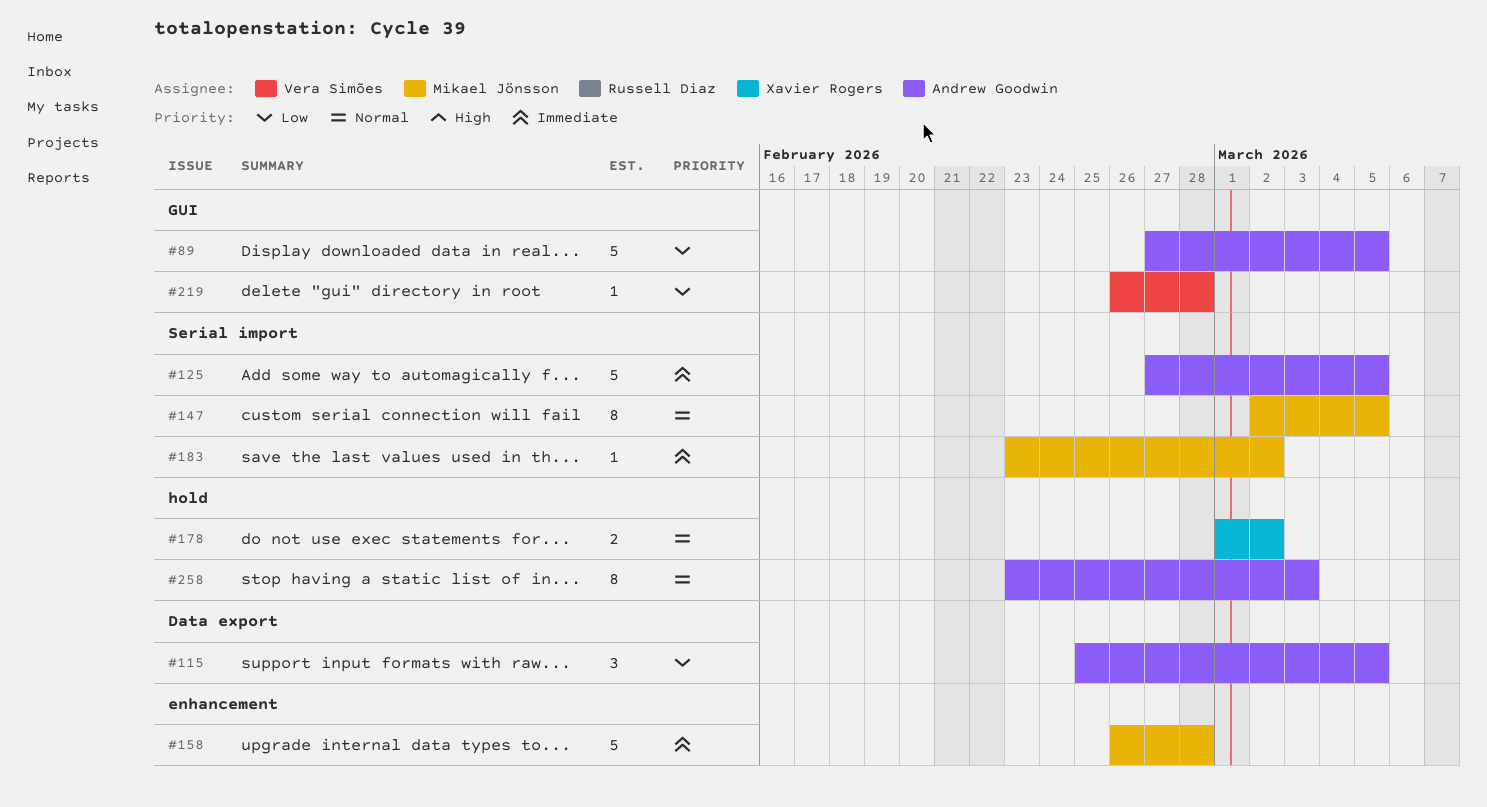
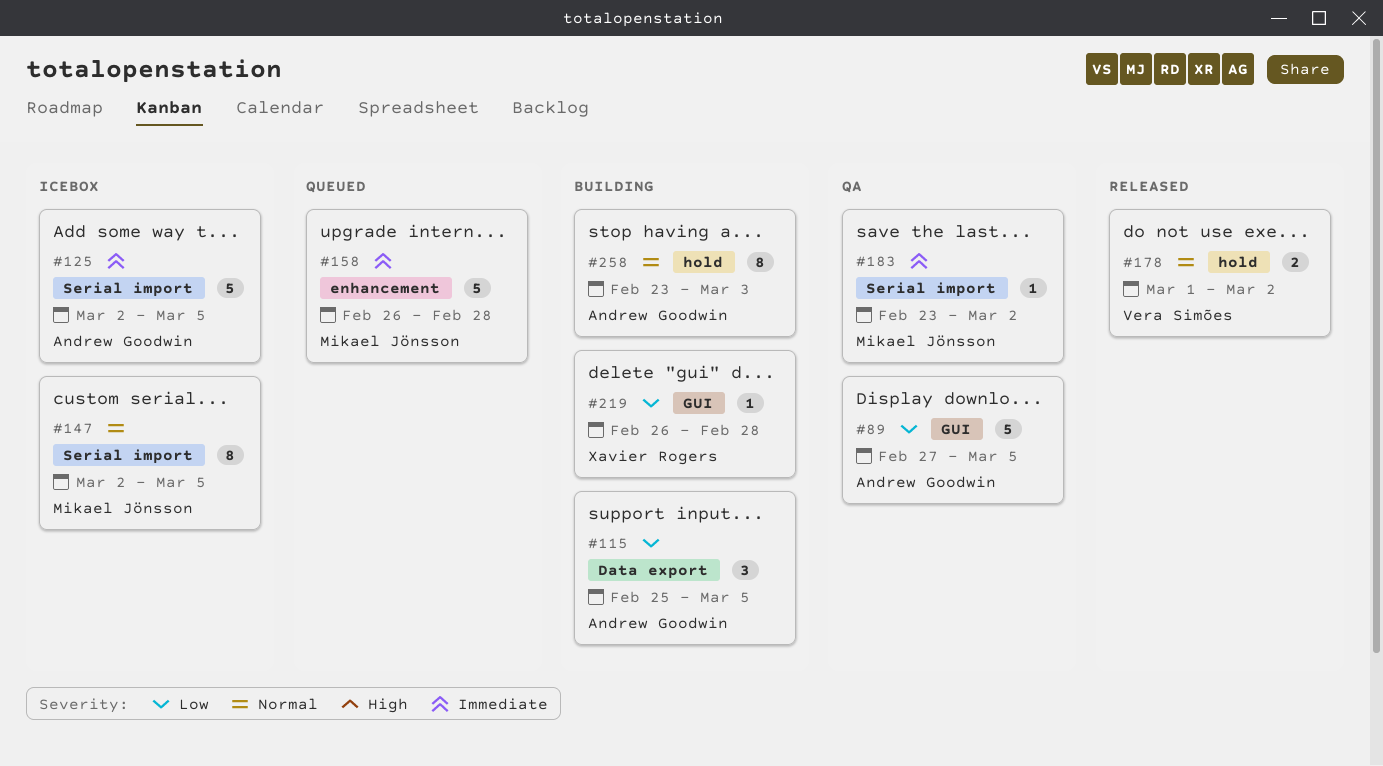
#125, start: Feb 27 -> Mar 2
#178, owner: Xavier Rogers -> Vera Simões
#219, owner: Vera Simões -> Xavier Rogers

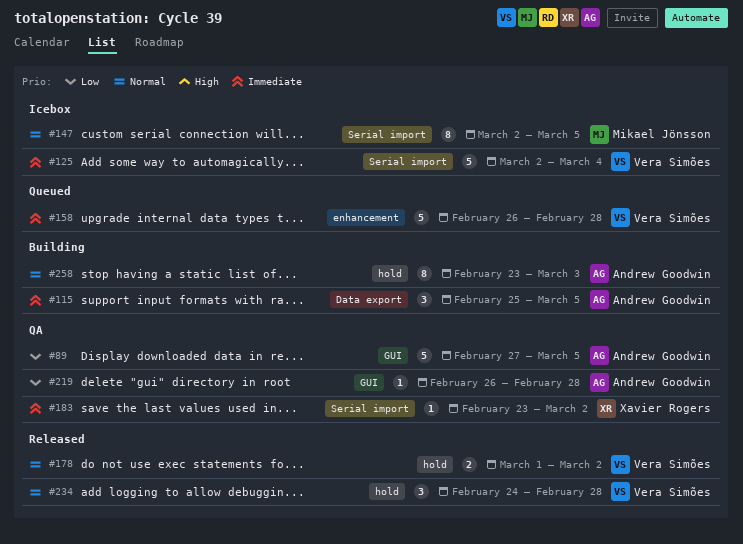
#115, priority: Low -> Immediate
#125, owner: Andrew Goodwin -> Vera Simões
#125, due: Mar 5 -> Mar 4
#158, owner: Mikael Jönsson -> Vera Simões
#183, owner: Mikael Jönsson -> Xavier Rogers
#219, status: Building -> QA
#219, owner: Xavier Rogers -> Andrew Goodwin
#234: none -> present

